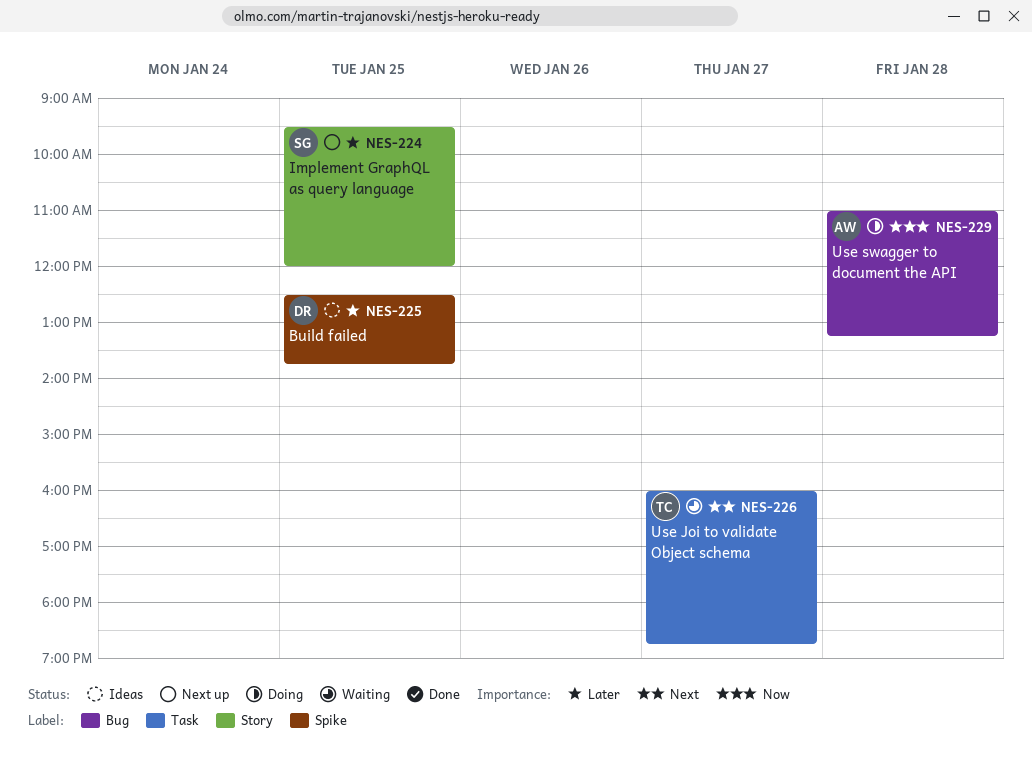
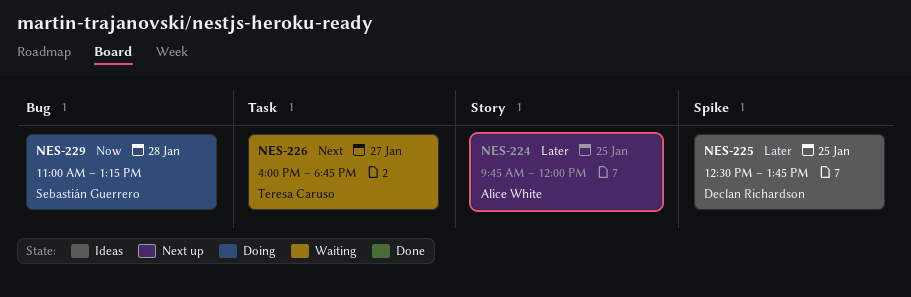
NES-224, owner: Sebastián Guerrero -> Alice White
NES-224, begins: 09:30 -> 09:45
NES-229, owner: Alice White -> Sebastián Guerrero

